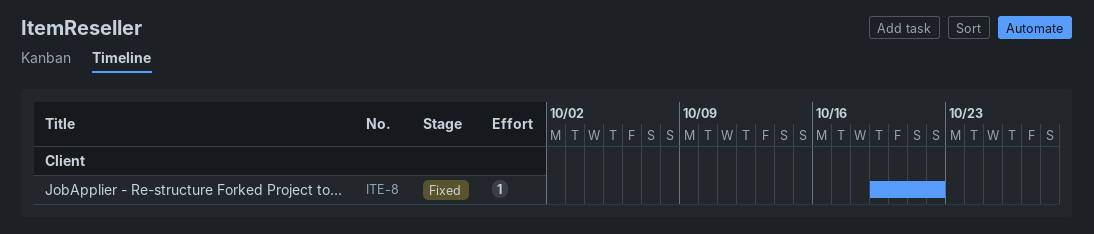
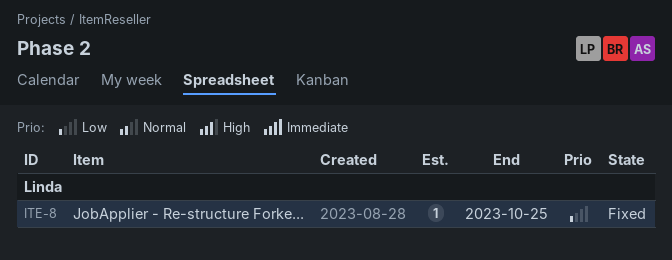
ITE-8, due: Oct 22 -> Oct 25

